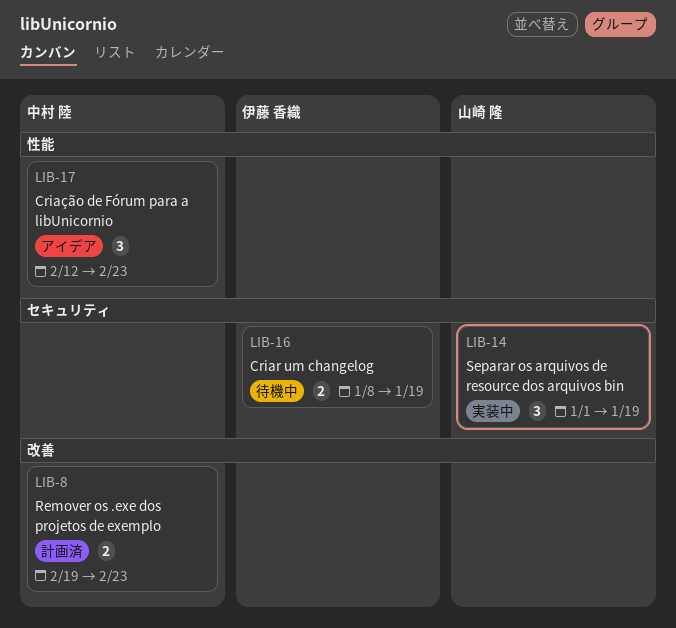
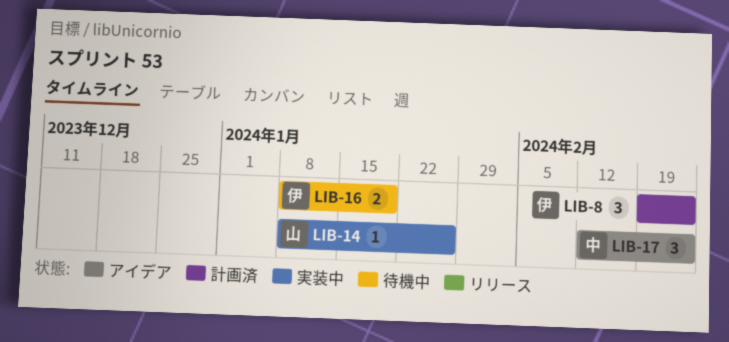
LIB-8, owner: 中村 陸 -> 伊藤 香織
LIB-8, estimate: 2 -> 3
LIB-14, estimate: 3 -> 1
LIB-14, start: Jan 1 -> Jan 8
LIB-14, due: Jan 19 -> Jan 26

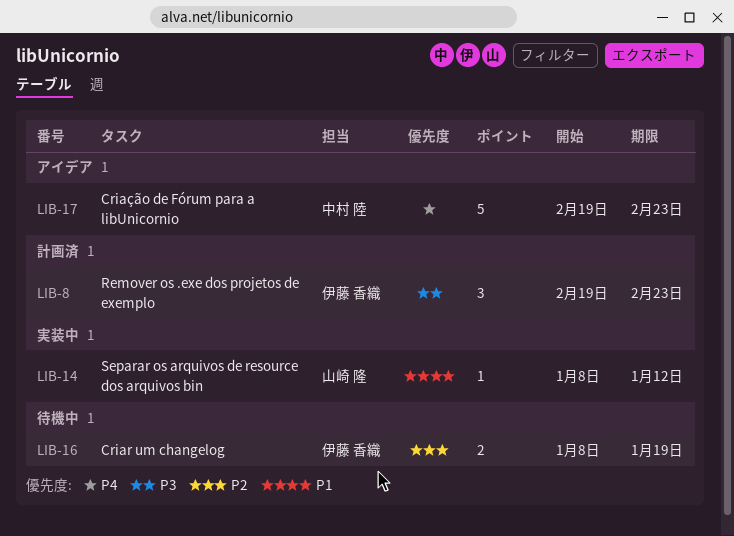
LIB-14, due: Jan 26 -> Jan 12
LIB-17, estimate: 3 -> 5
LIB-17, start: Feb 12 -> Feb 19

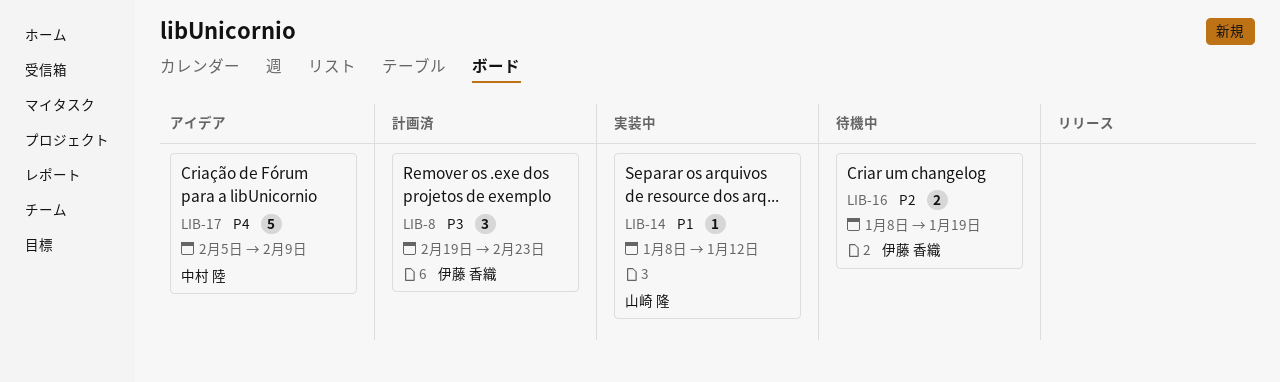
LIB-17, start: Feb 19 -> Feb 5
LIB-17, due: Feb 23 -> Feb 9

